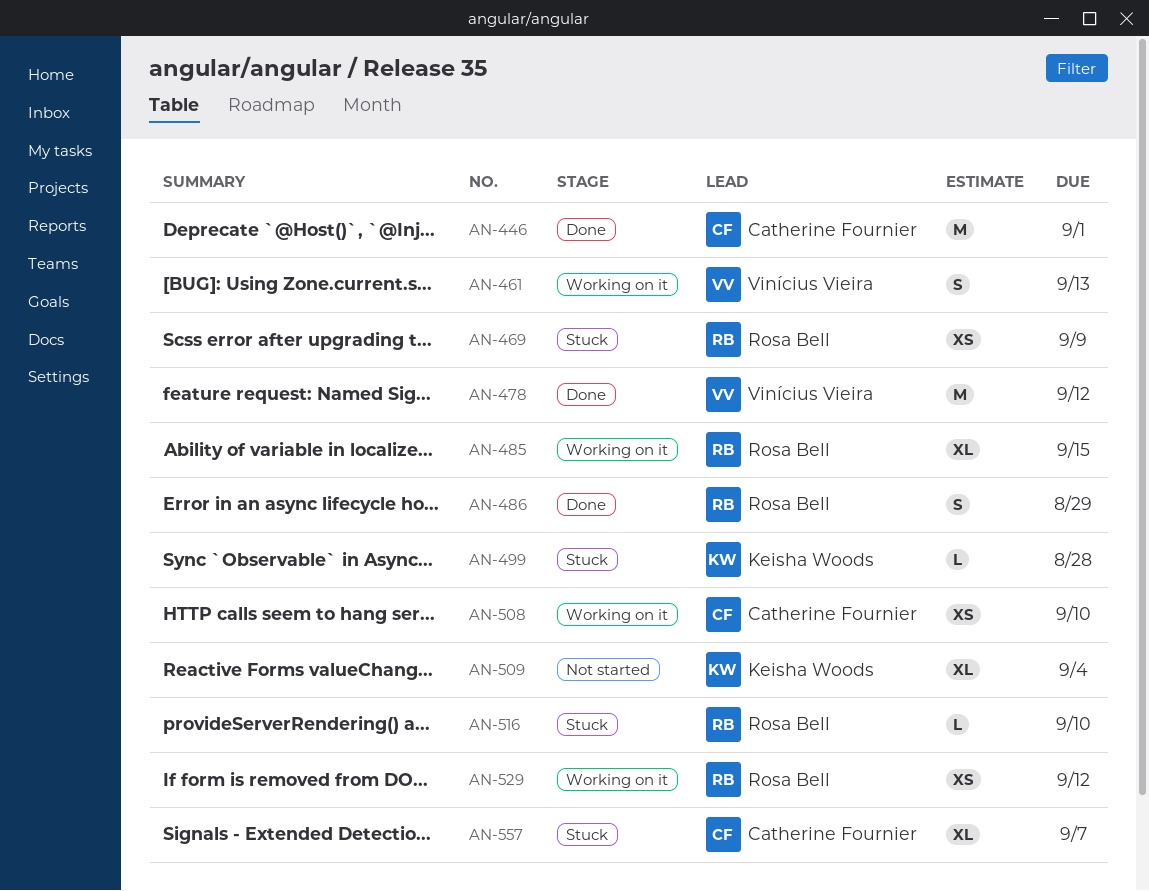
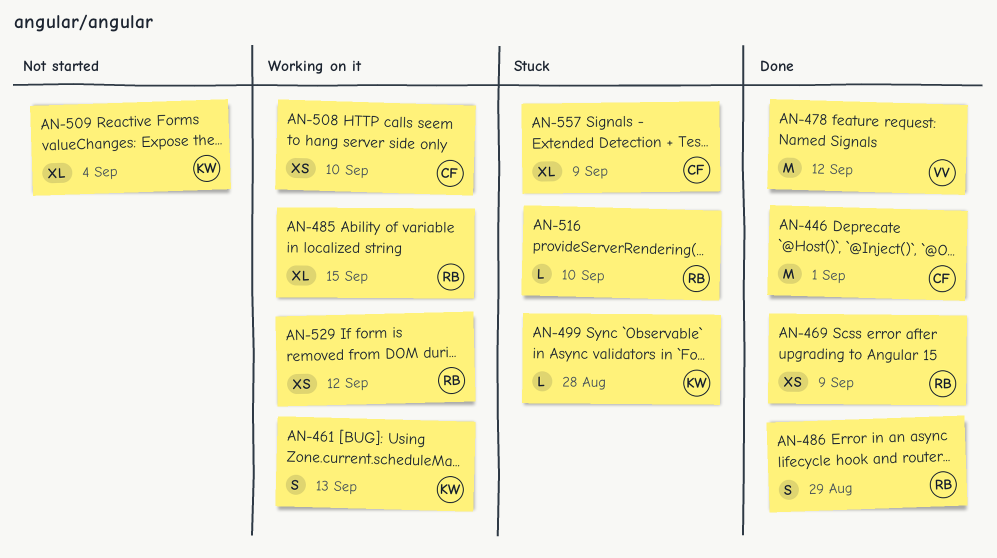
AN-461, owner: Vinícius Vieira -> Keisha Woods
AN-469, status: Stuck -> Done
AN-557, due: Sep 7 -> Sep 9

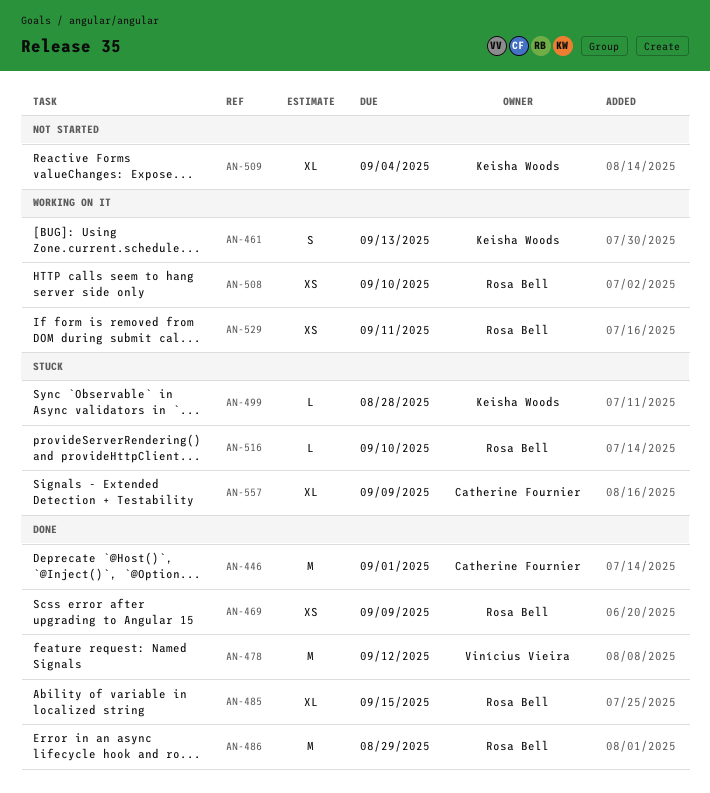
AN-485, status: Working on it -> Done
AN-486, estimate: S -> M
AN-508, owner: Catherine Fournier -> Rosa Bell
AN-529, due: Sep 12 -> Sep 11

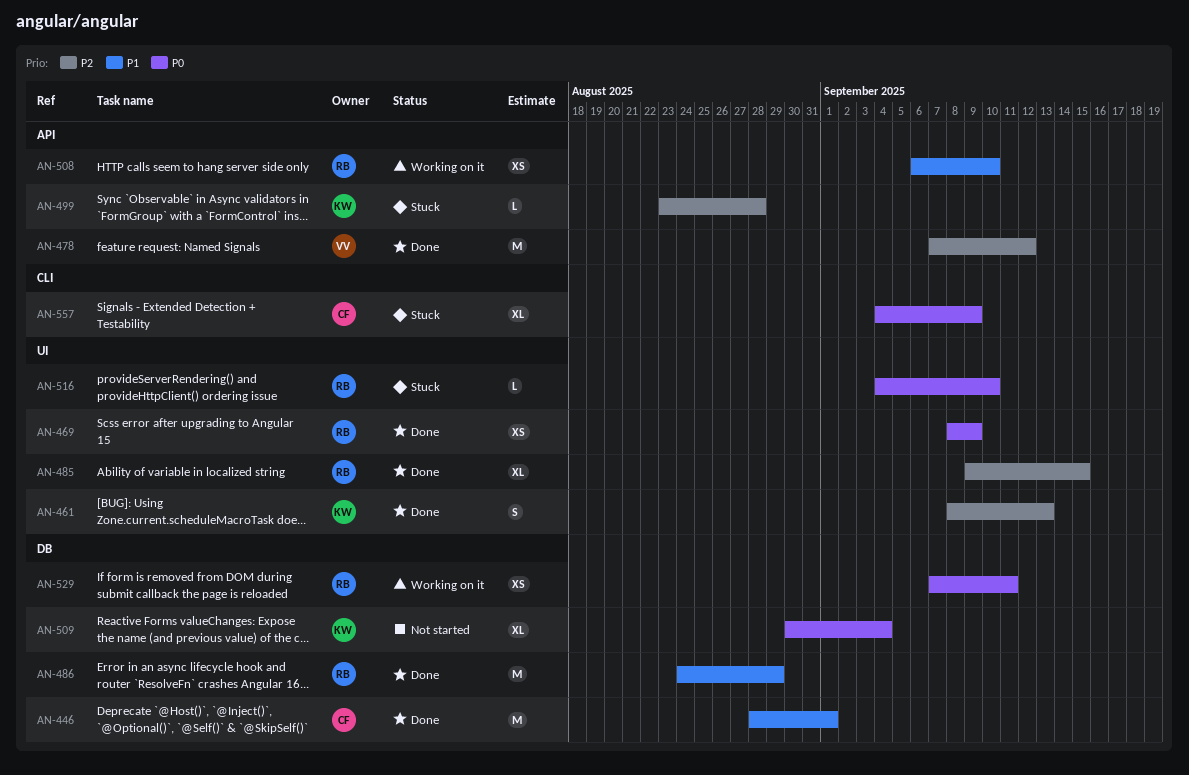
AN-461, status: Working on it -> Done

